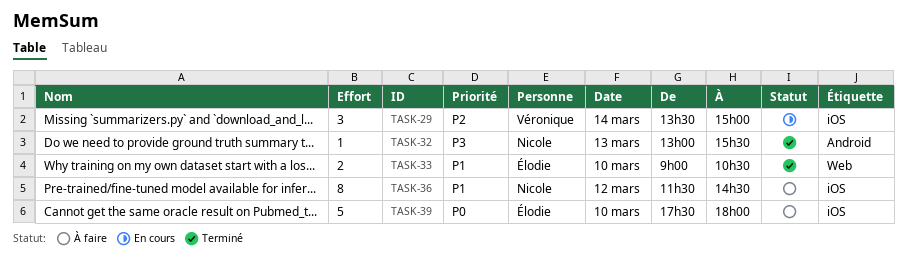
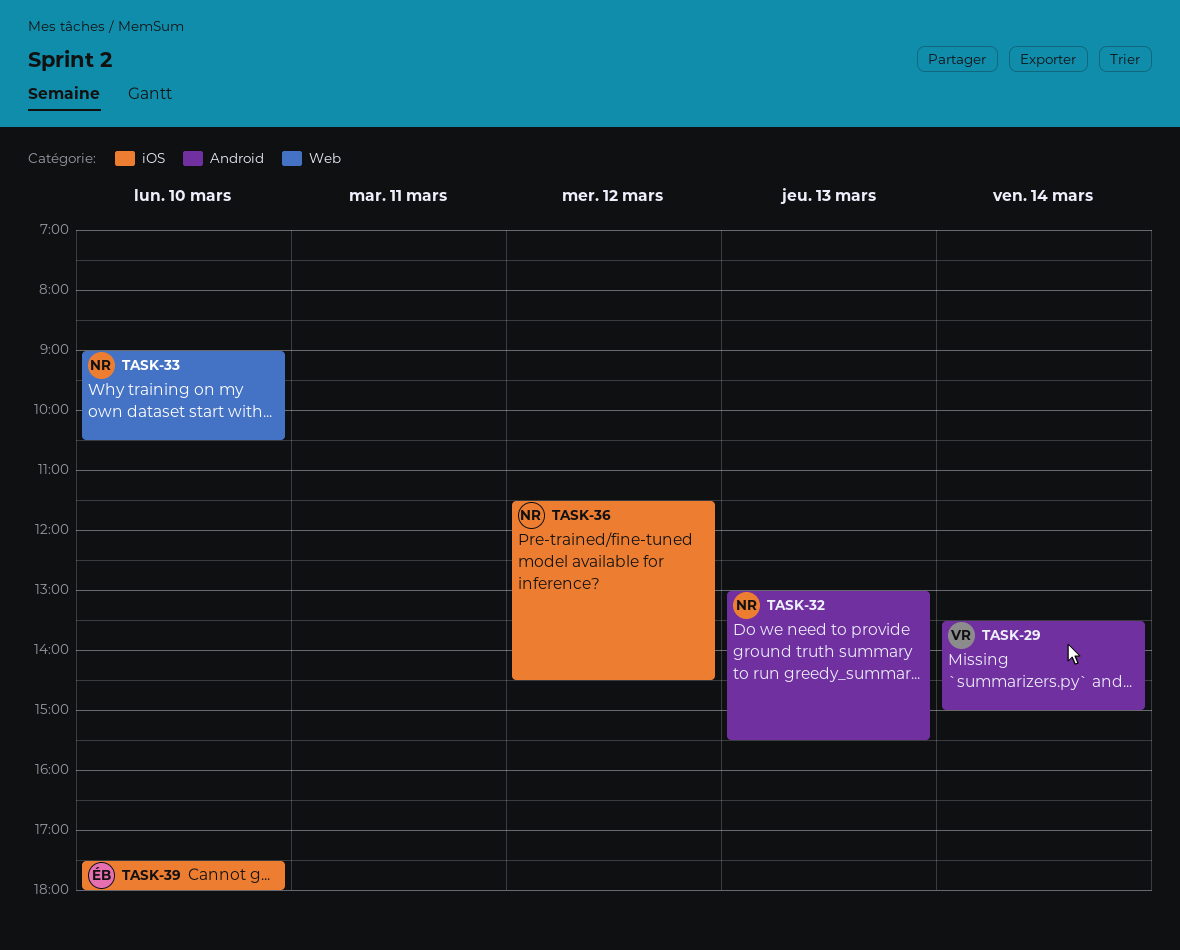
TASK-29, label: iOS -> Android
TASK-33, owner: Élodie -> Nicole

